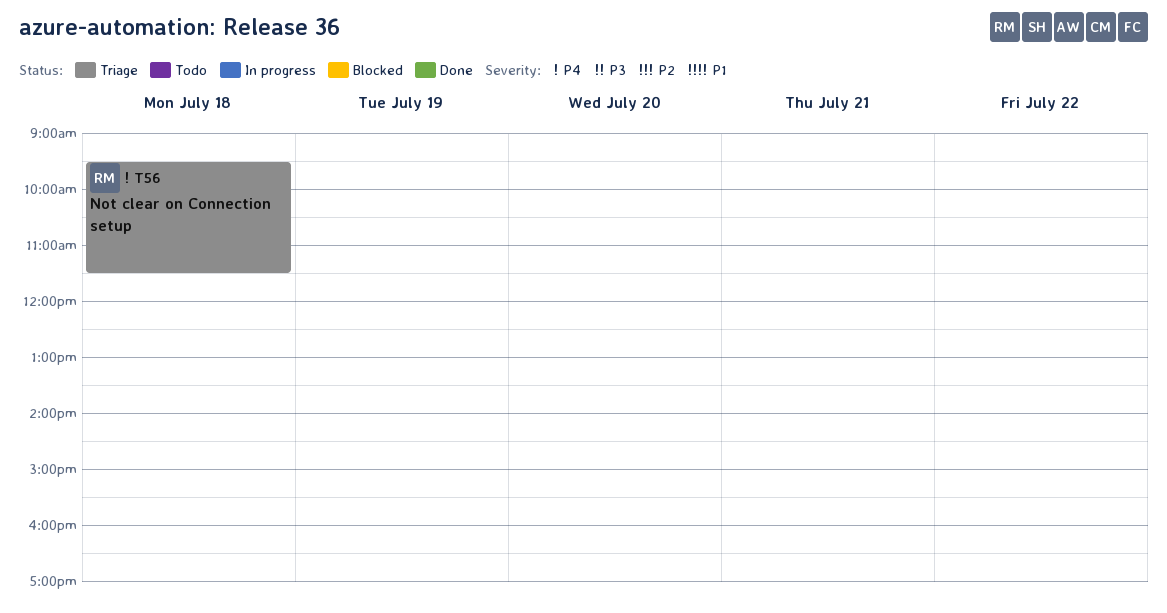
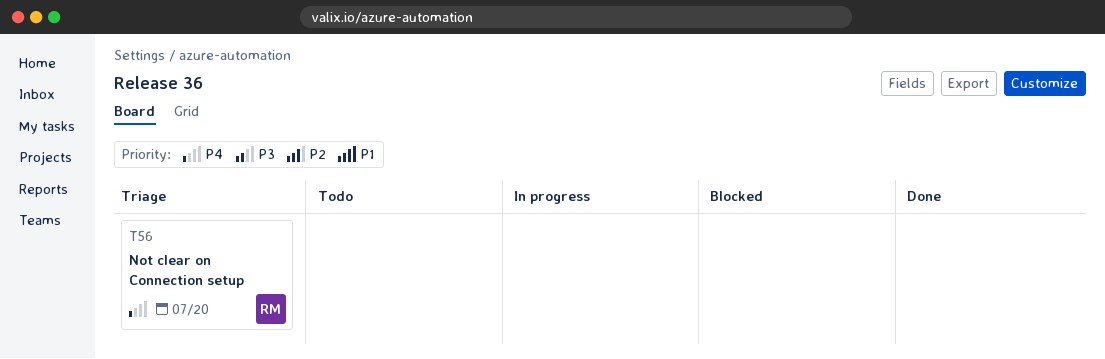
T56, day: Jul 18 -> Jul 20

